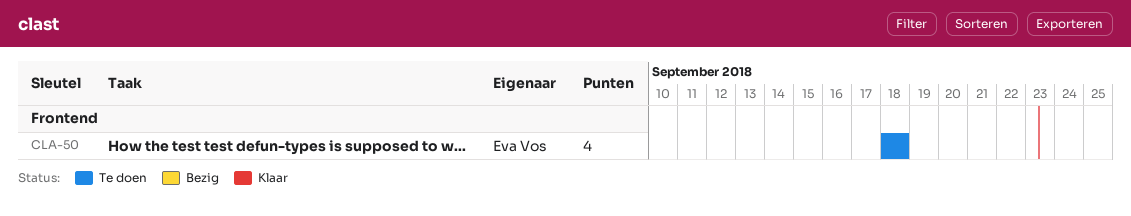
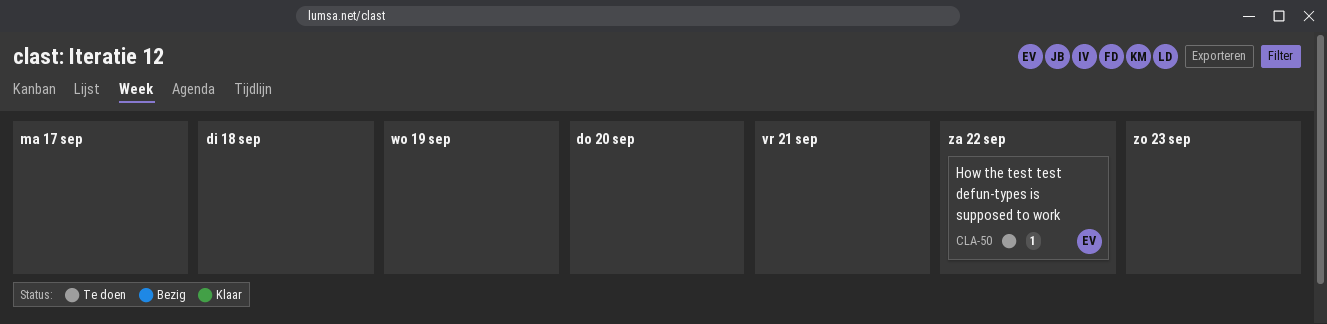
CLA-50, estimate: 4 -> 1
CLA-50, due: Sep 18 -> Sep 22

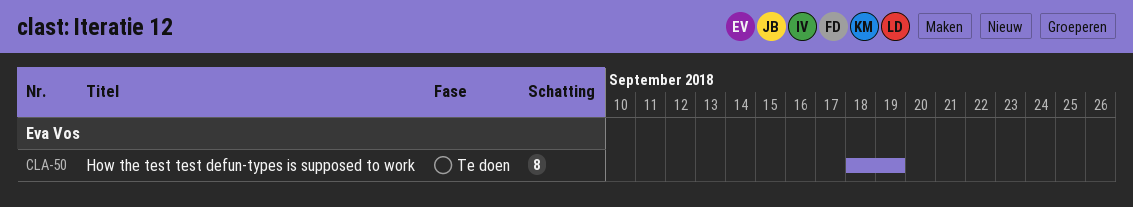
CLA-50, estimate: 1 -> 8
CLA-50, due: Sep 22 -> Sep 19

